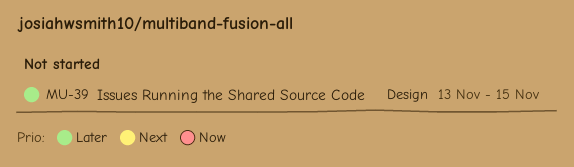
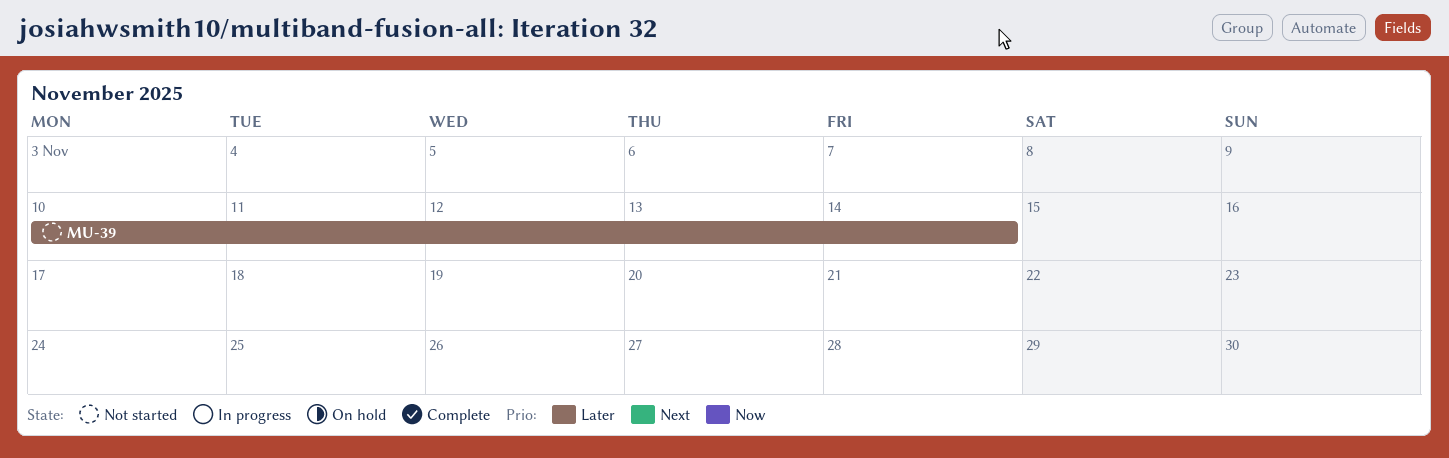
MU-39, start: Nov 13 -> Nov 10
MU-39, due: Nov 15 -> Nov 14

